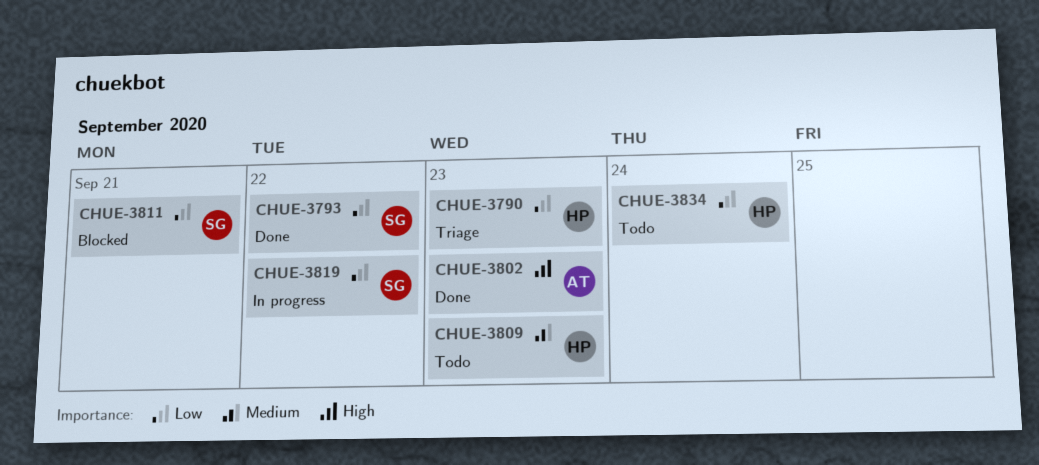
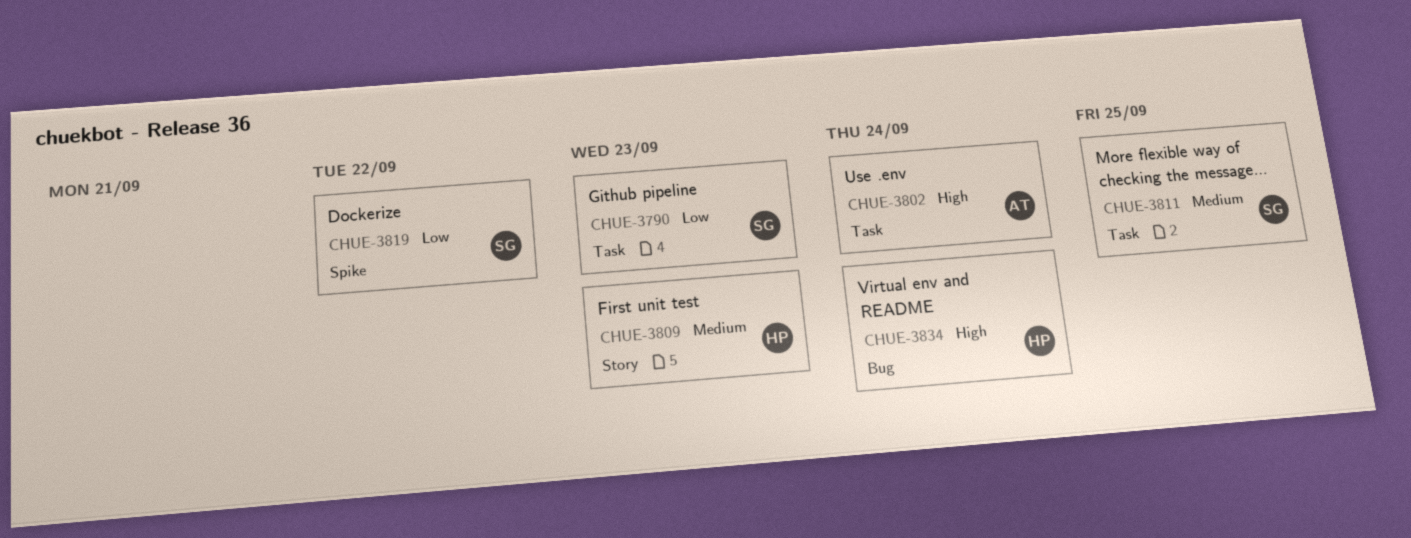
CHUE-3790, owner: HP -> SG
CHUE-3793: present -> none
CHUE-3802, due: Sep 23 -> Sep 24
CHUE-3811, priority: Low -> Medium
CHUE-3811, due: Sep 21 -> Sep 25
CHUE-3834, priority: Low -> High

